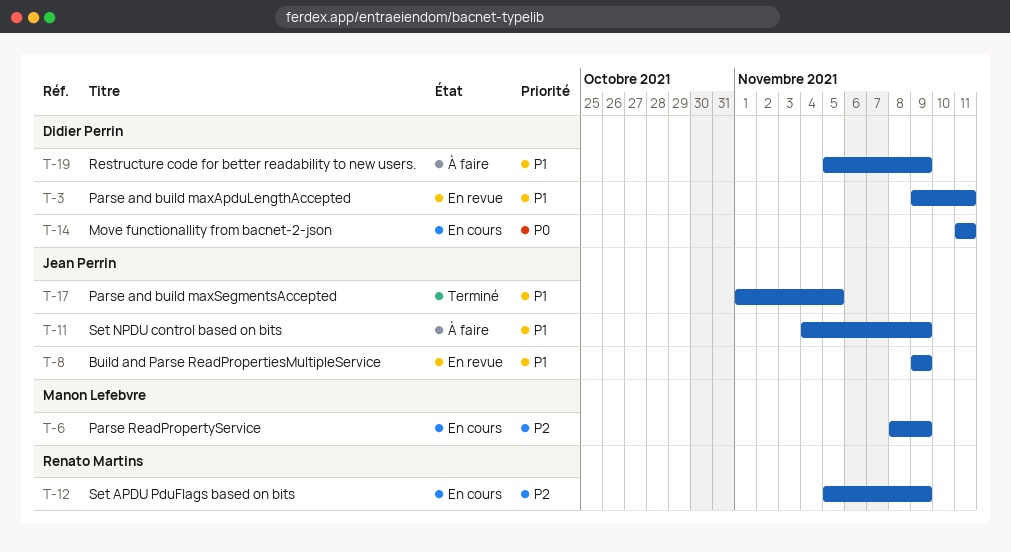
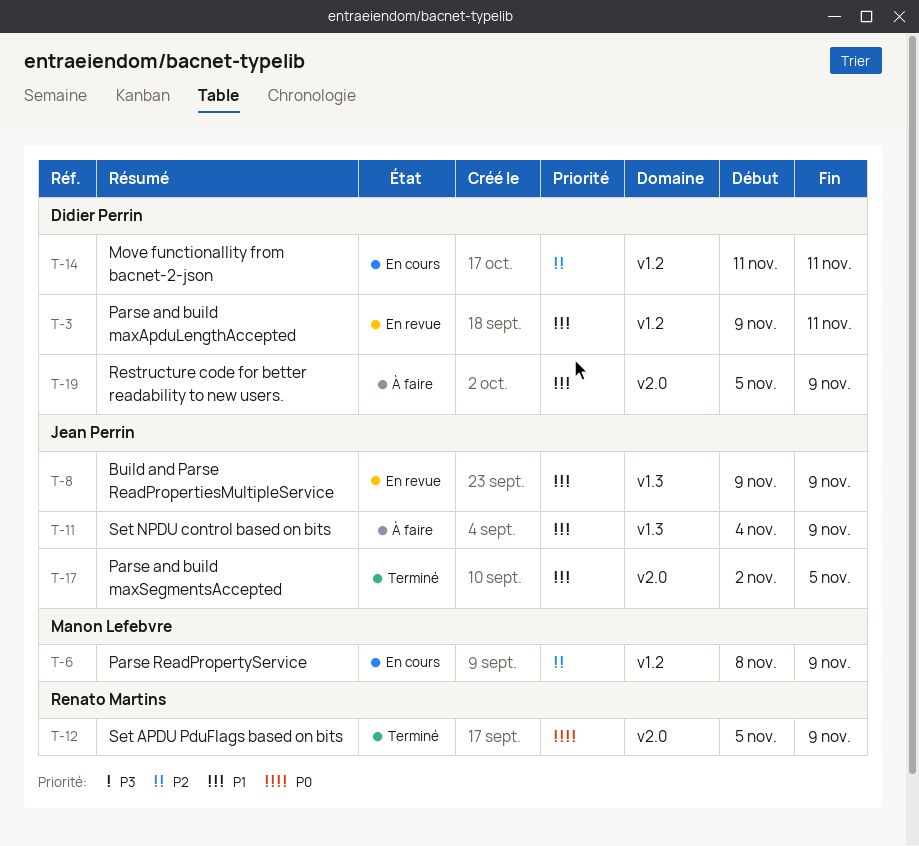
T-12, status: En cours -> Terminé
T-12, priority: P2 -> P0
T-14, priority: P0 -> P2
T-17, start: Nov 1 -> Nov 2

